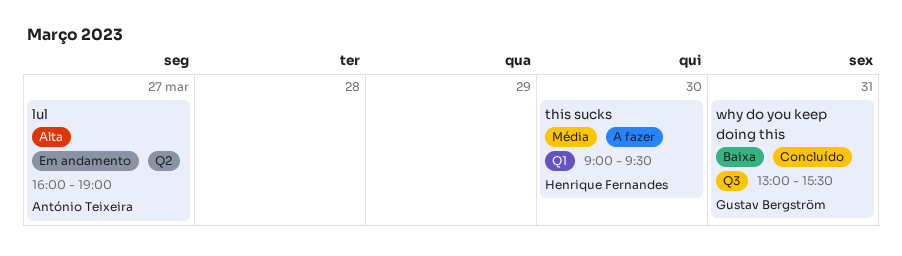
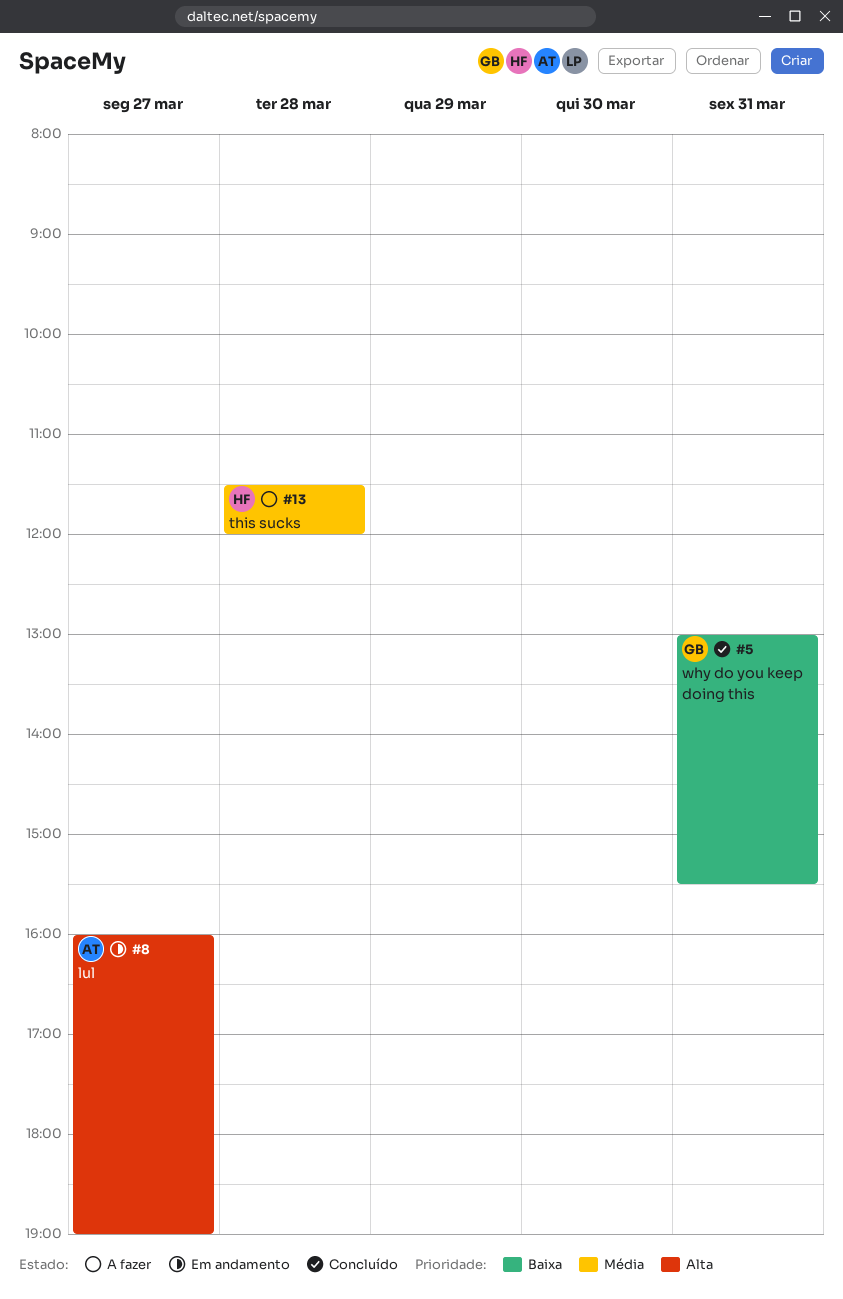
this sucks, day: Mar 30 -> Mar 28
this sucks, begins: 09:00 -> 11:30
this sucks, ends: 09:30 -> 12:00

